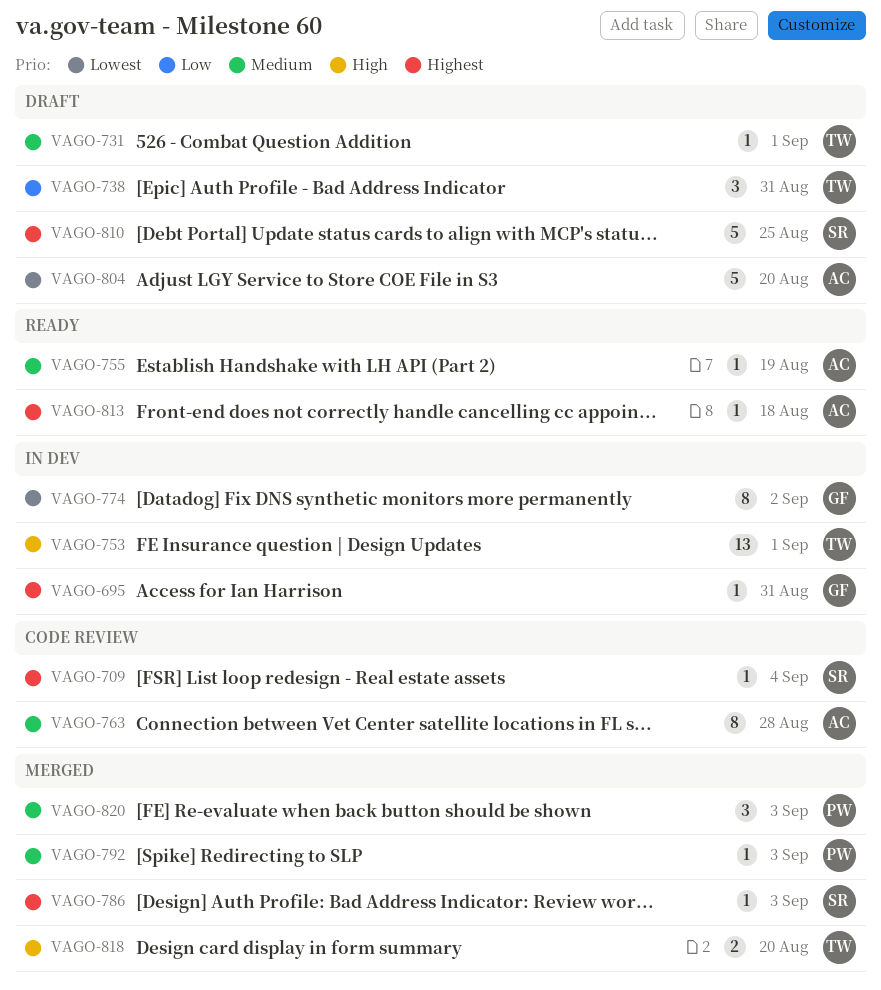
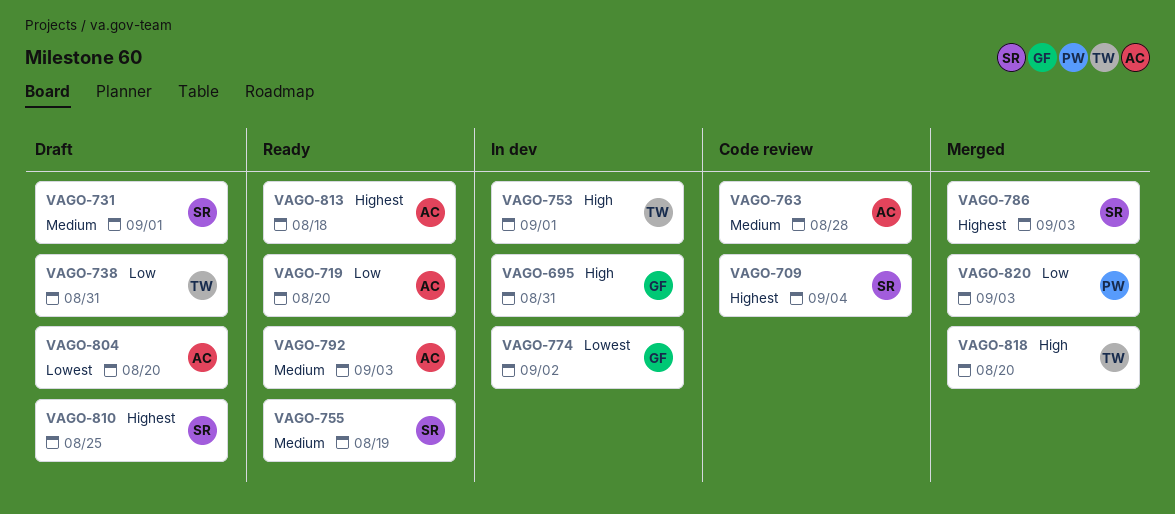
VAGO-695, priority: Highest -> High
VAGO-719: none -> present
VAGO-731, owner: TW -> SR
VAGO-755, owner: AC -> SR
VAGO-792, status: Merged -> Ready
VAGO-792, owner: PW -> AC
VAGO-820, priority: Medium -> Low

